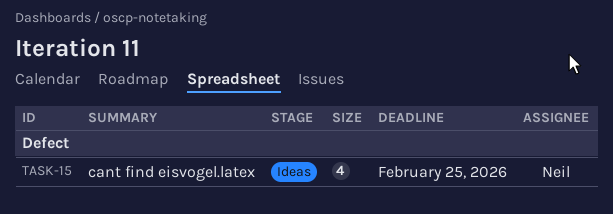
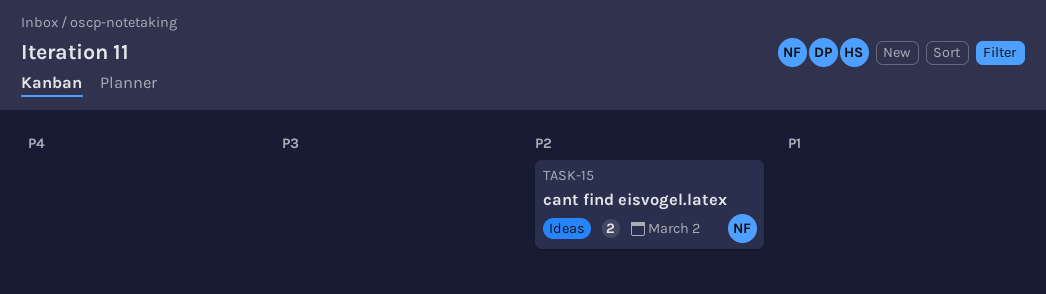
TASK-15, estimate: 4 -> 2
TASK-15, due: Feb 25 -> Mar 2

